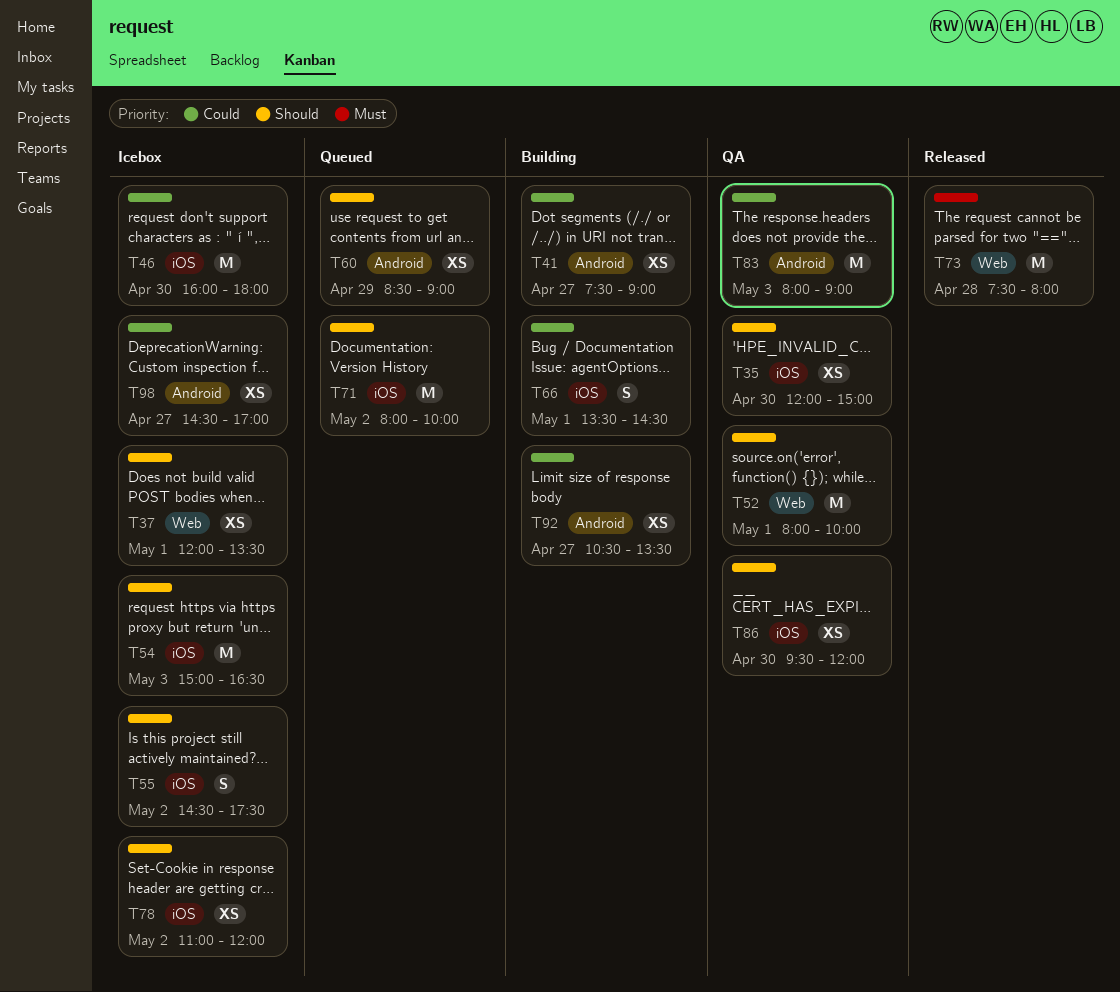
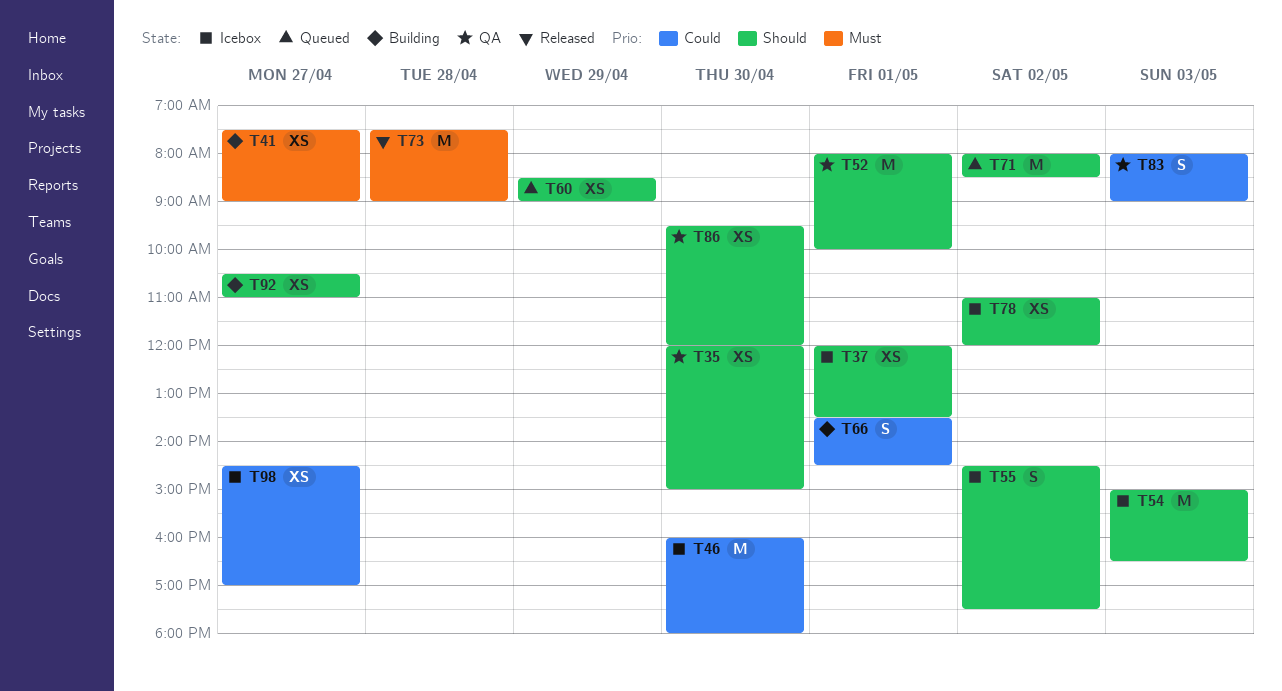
T41, priority: Could -> Must
T71, ends: 10:00 -> 08:30
T73, ends: 08:00 -> 09:00
T83, estimate: M -> S
T92, priority: Could -> Should
T92, ends: 13:30 -> 11:00

